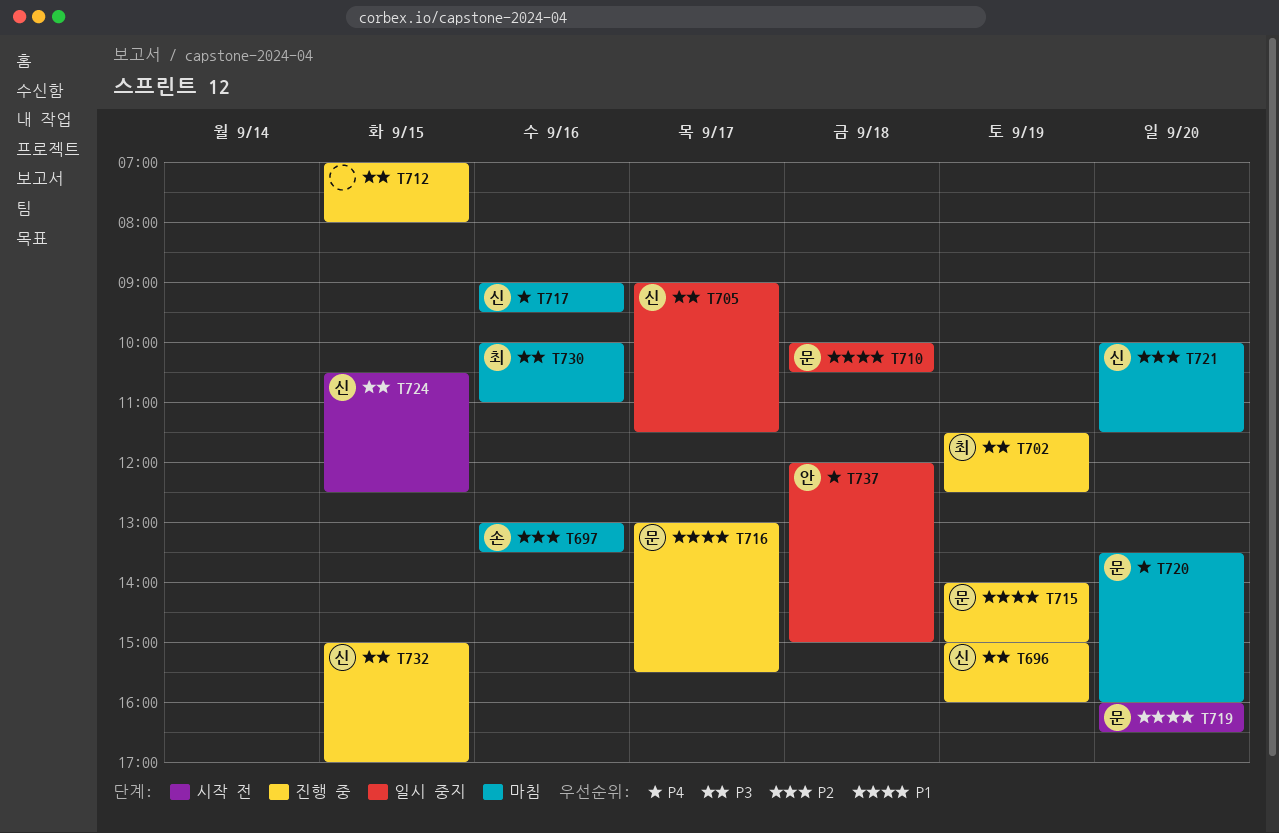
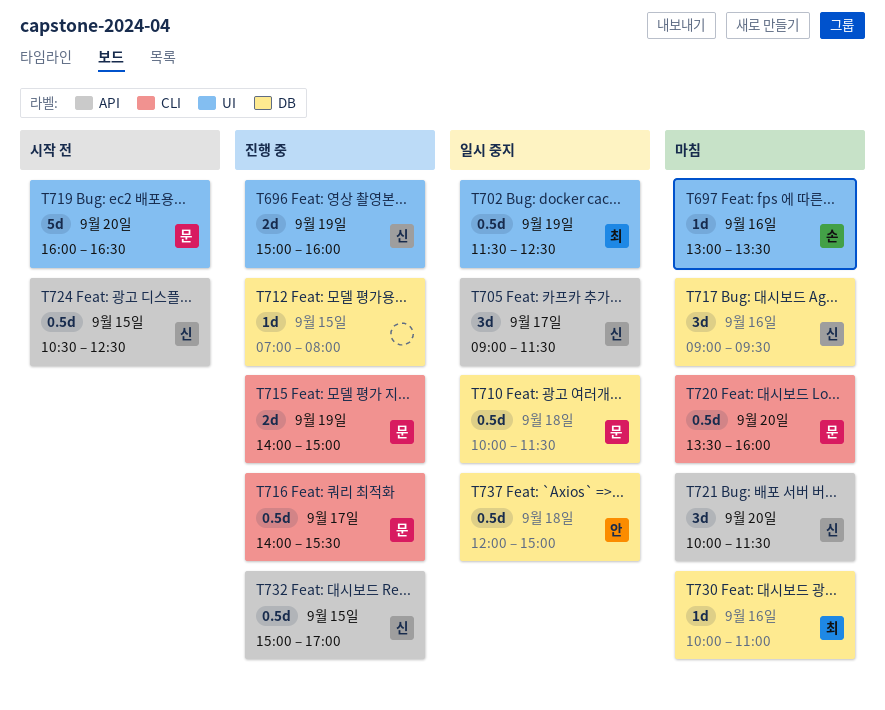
T702, status: 진행 중 -> 일시 중지
T710, ends: 10:30 -> 11:30
T716, begins: 13:00 -> 14:00

